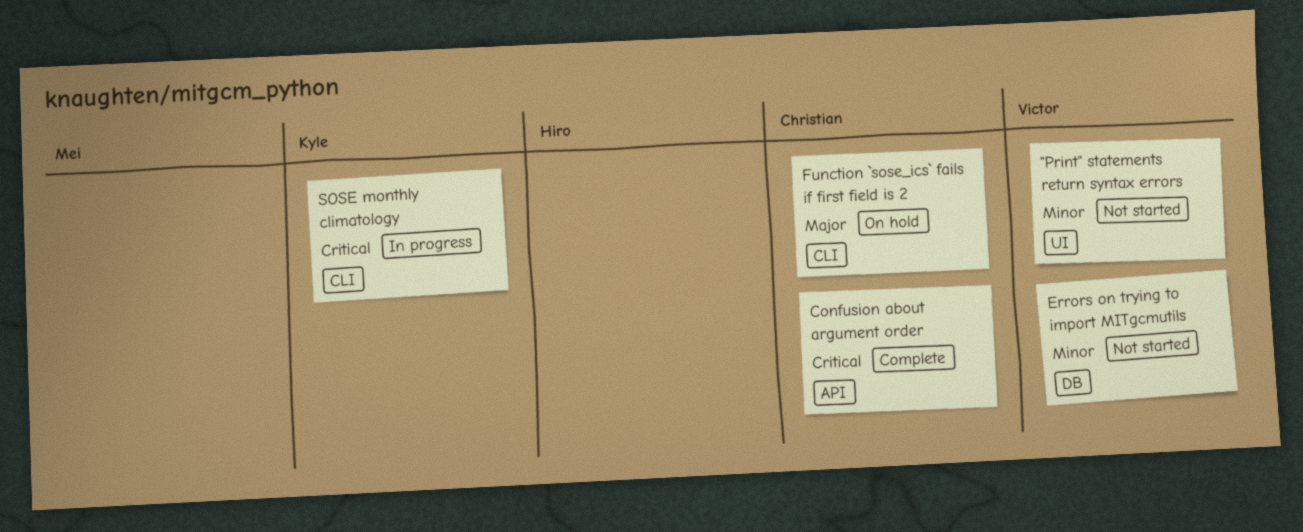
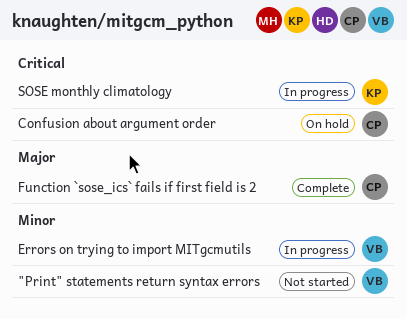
Confusion about argument order, status: Complete -> On hold
Errors on trying to import MITgcmutils, status: Not started -> In progress
Function `sose_ics` fails if first field is 2, status: On hold -> Complete

